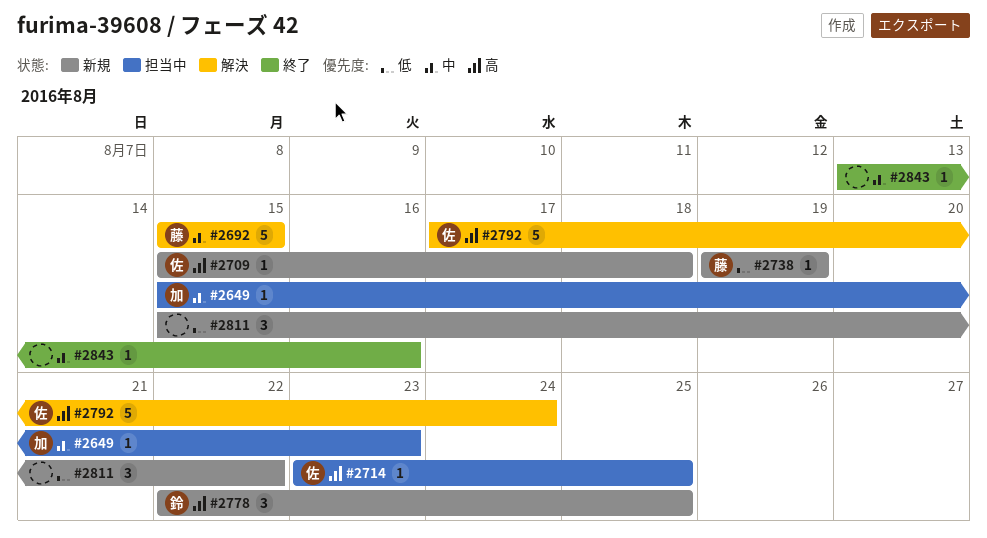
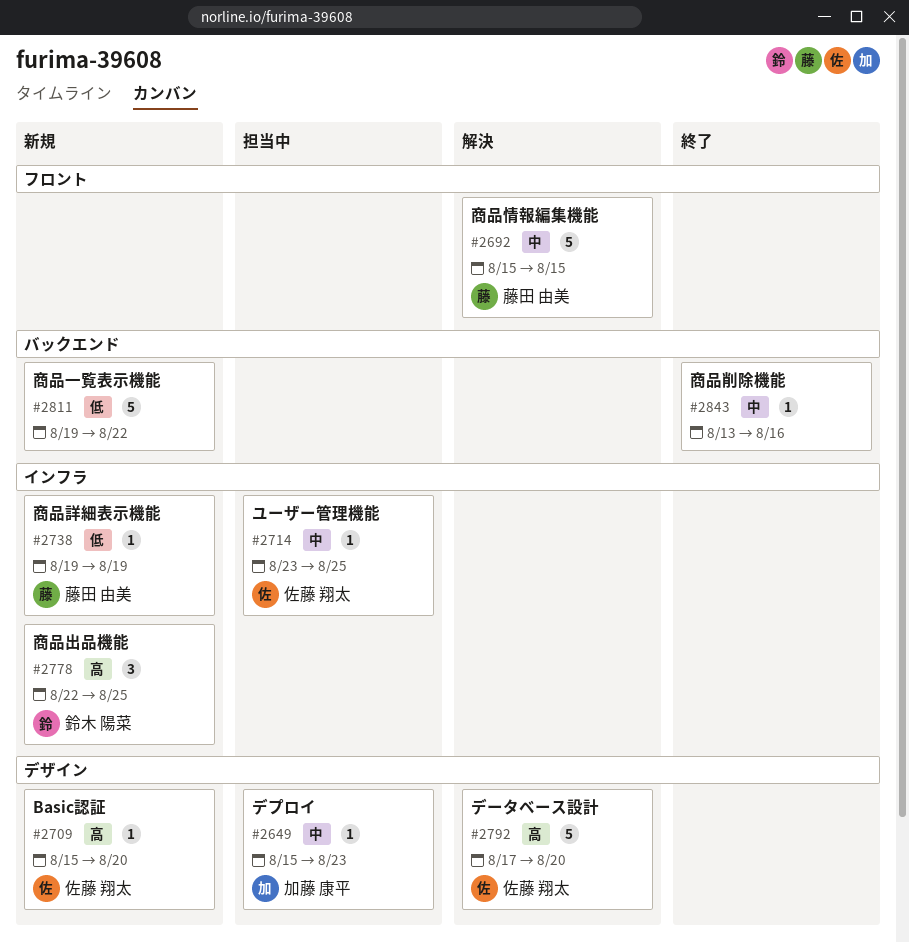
#2709, due: Aug 18 -> Aug 20
#2714, priority: 高 -> 中
#2792, due: Aug 24 -> Aug 20
#2811, estimate: 3 -> 5
#2811, start: Aug 15 -> Aug 19

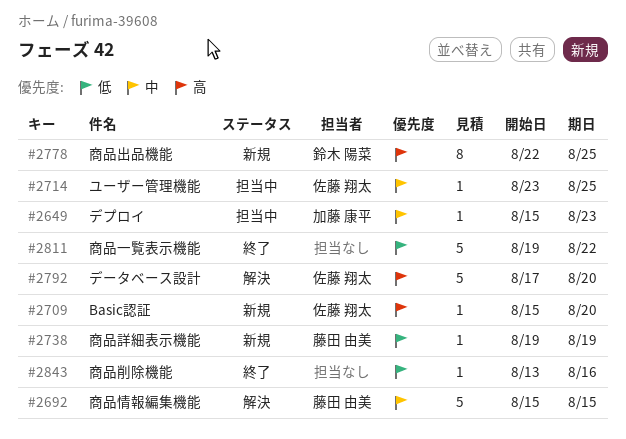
#2778, estimate: 3 -> 8
#2811, status: 新規 -> 終了
#2843, priority: 中 -> 低

